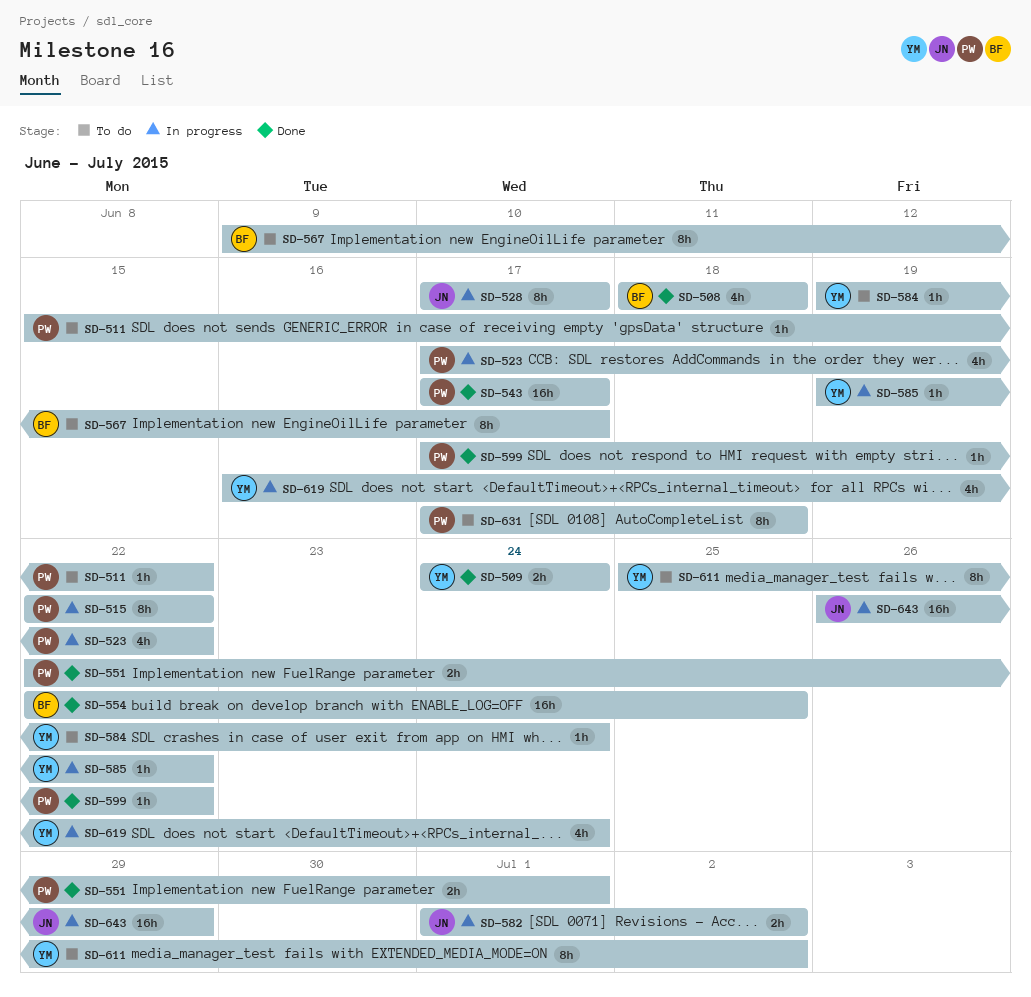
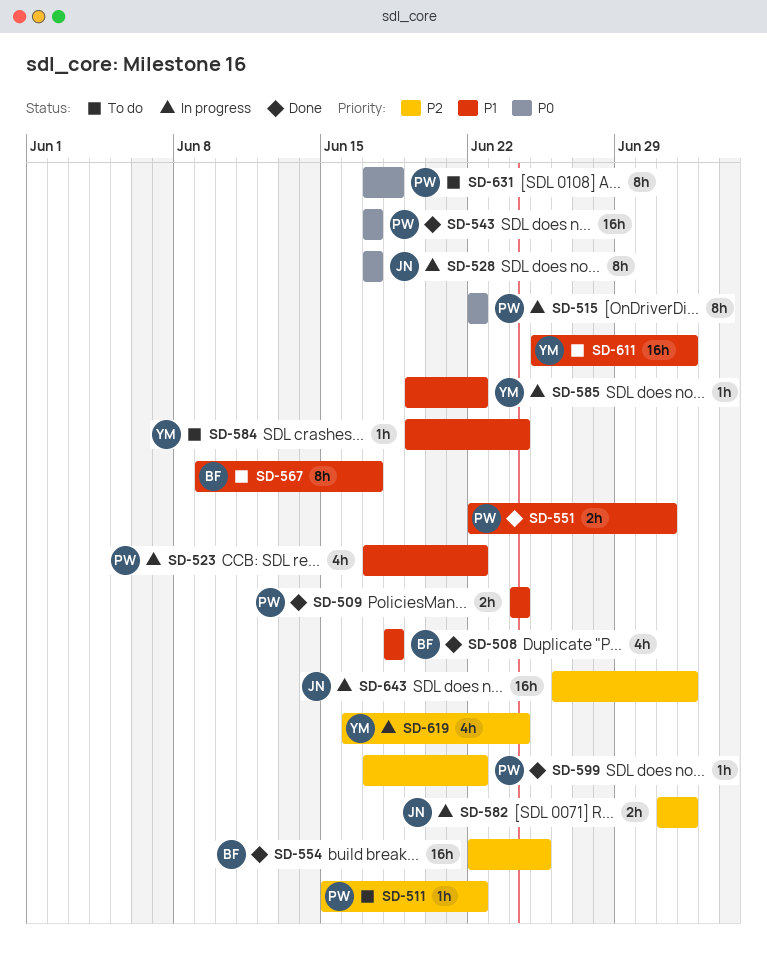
SD-509, owner: YM -> PW
SD-611, estimate: 8h -> 16h
SD-643, due: Jun 29 -> Jul 2

